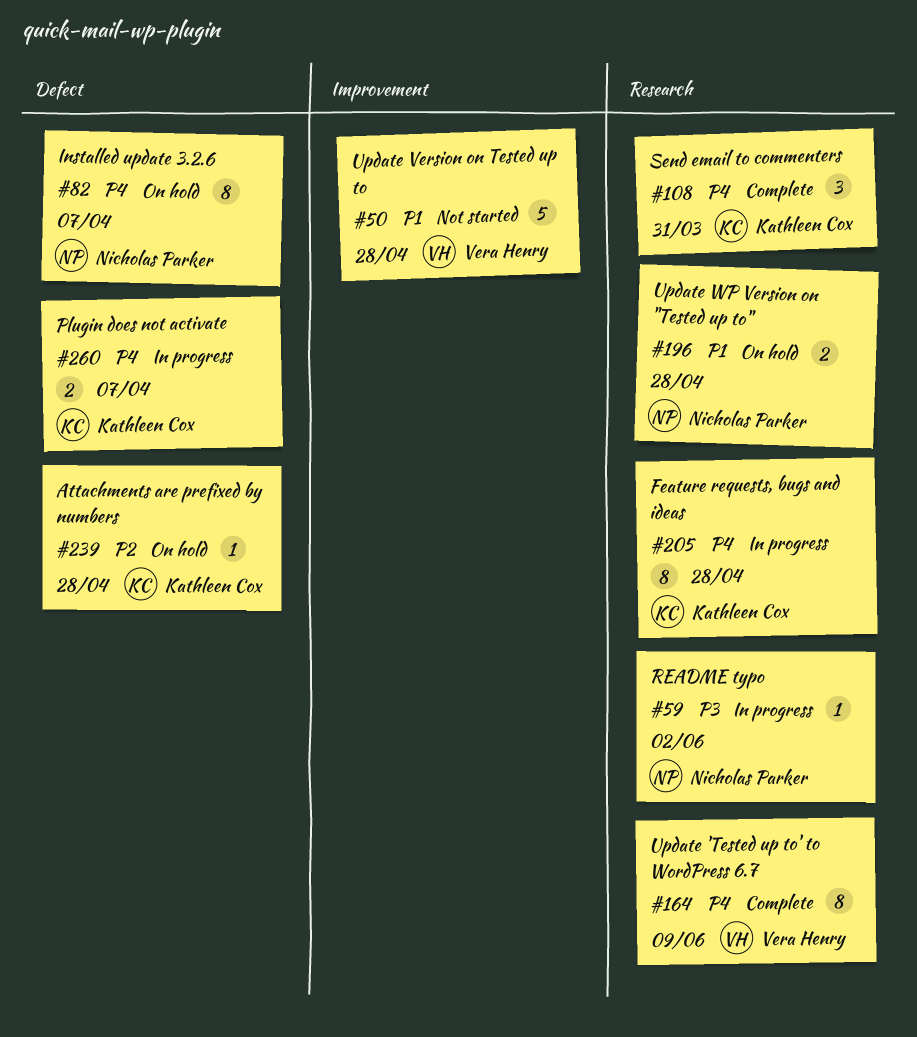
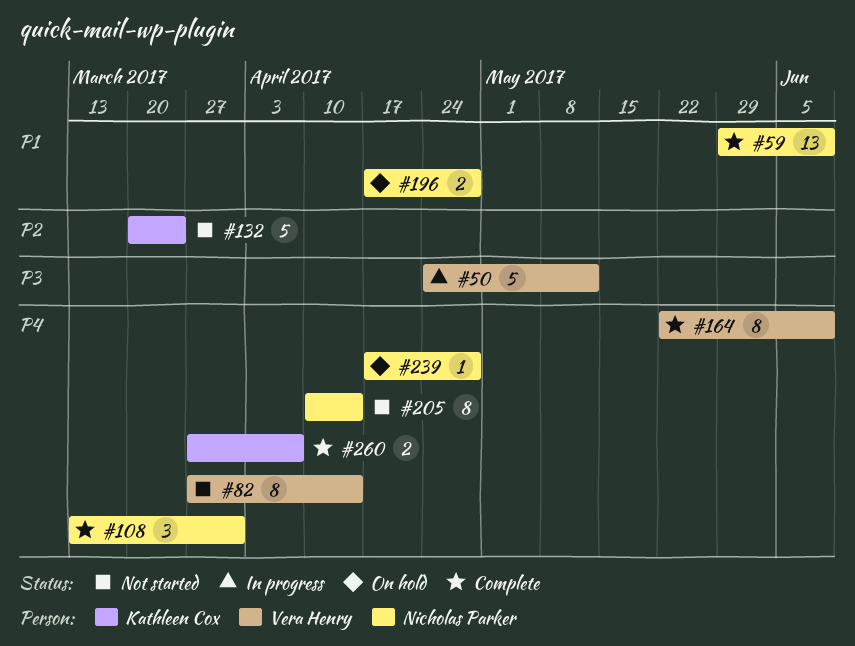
#50, status: Not started -> In progress
#50, priority: P1 -> P3
#50, due: Apr 28 -> May 12
#59, status: In progress -> Complete
#59, priority: P3 -> P1
#59, estimate: 1 -> 13
#59, due: Jun 2 -> Jun 9
#82, status: On hold -> Not started
#82, owner: Nicholas Parker -> Vera Henry
#82, due: Apr 7 -> Apr 14
#108, owner: Kathleen Cox -> Nicholas Parker
#132: none -> present
#205, status: In progress -> Not started
#205, owner: Kathleen Cox -> Nicholas Parker
#205, due: Apr 28 -> Apr 14
#239, owner: Kathleen Cox -> Nicholas Parker
#239, priority: P2 -> P4
#260, status: In progress -> Complete

